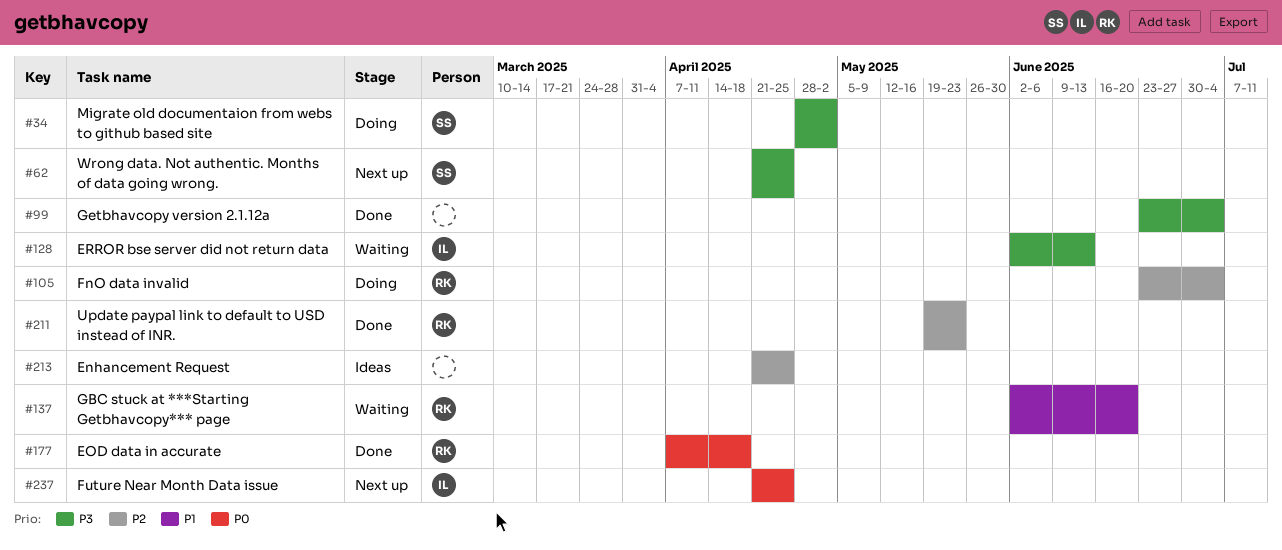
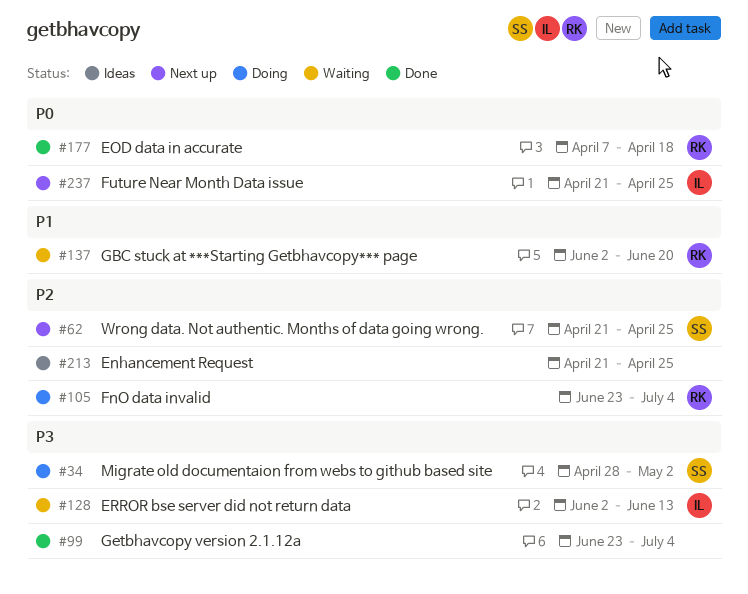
#62, priority: P3 -> P2
#211: present -> none

